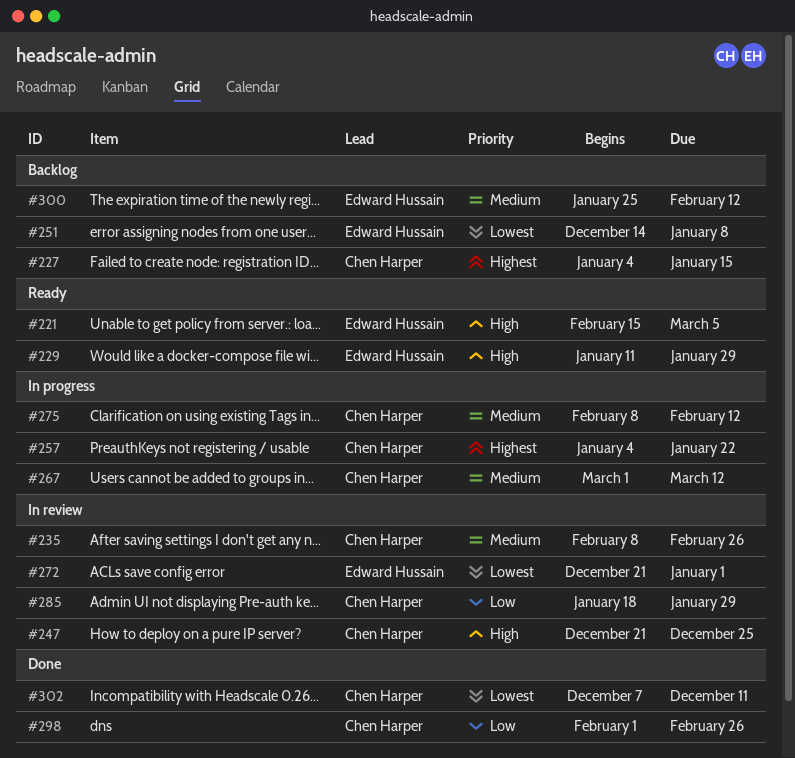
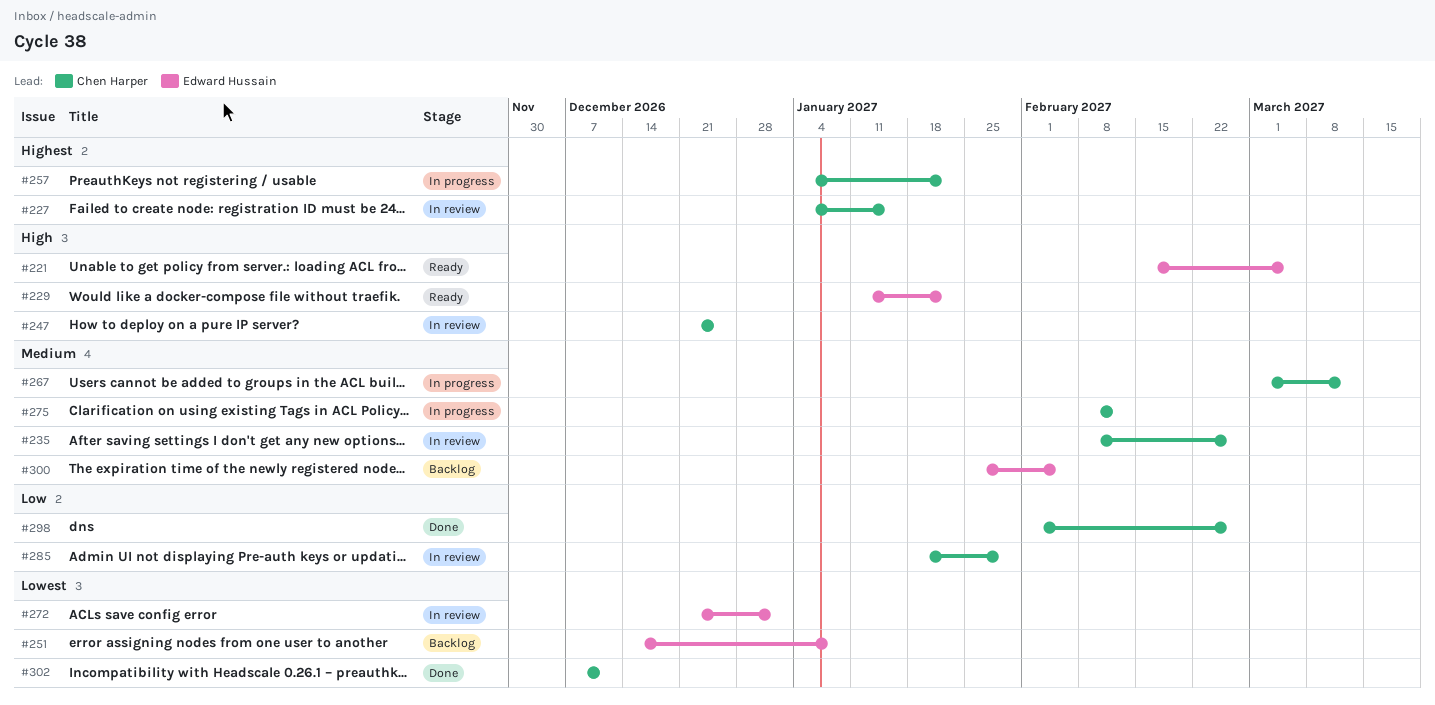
#227, status: Backlog -> In review
#229, due: Jan 29 -> Jan 22
#300, due: Feb 12 -> Feb 5

